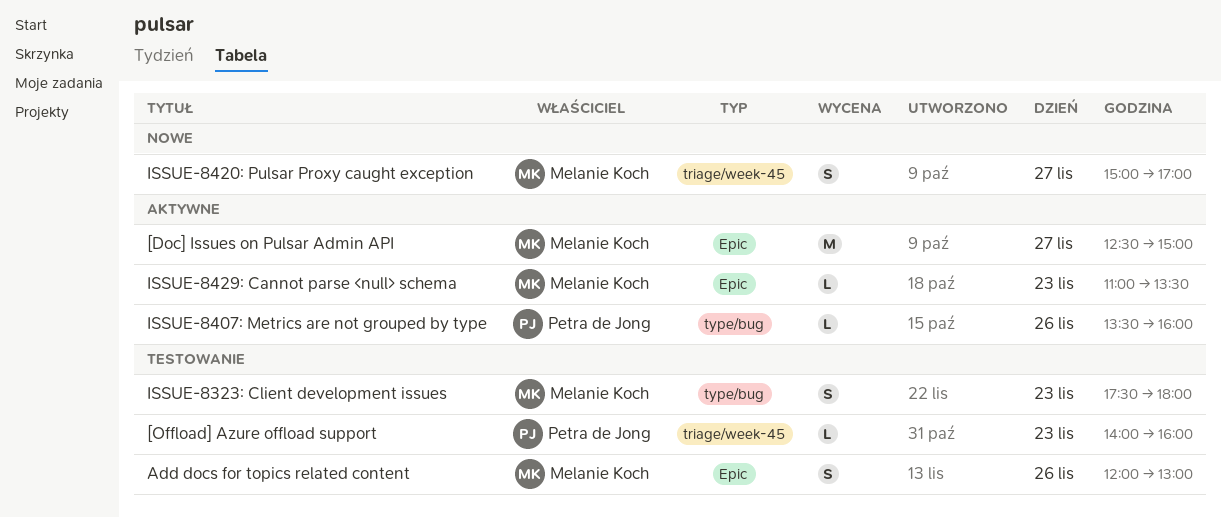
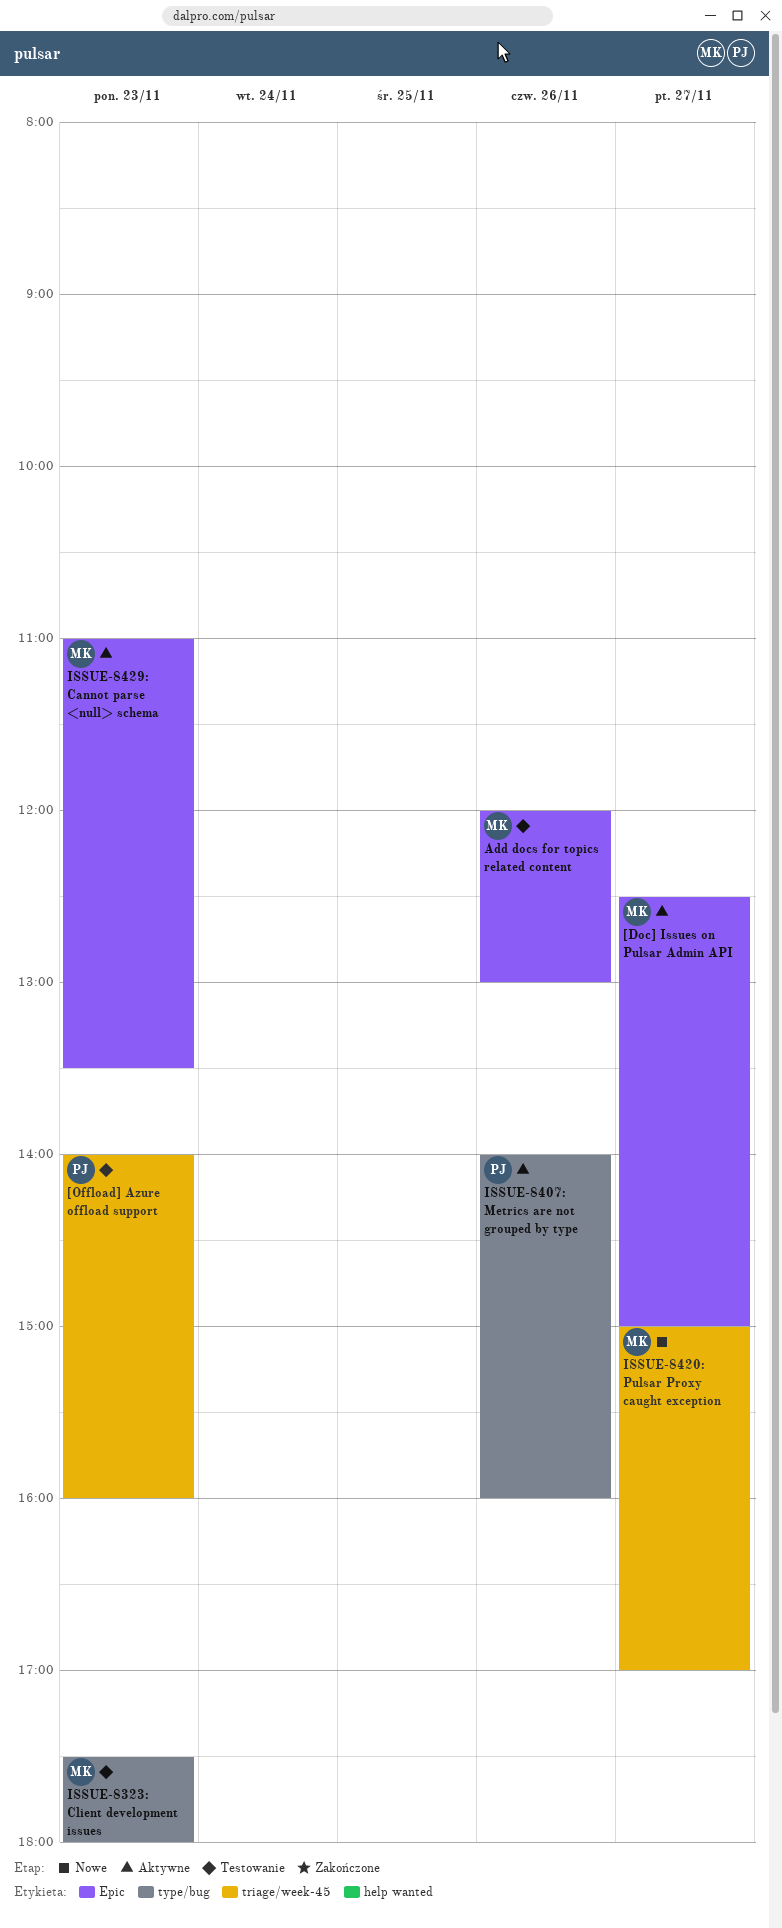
ISSUE-8407: Metrics are not grouped by type, begins: 13:30 -> 14:00

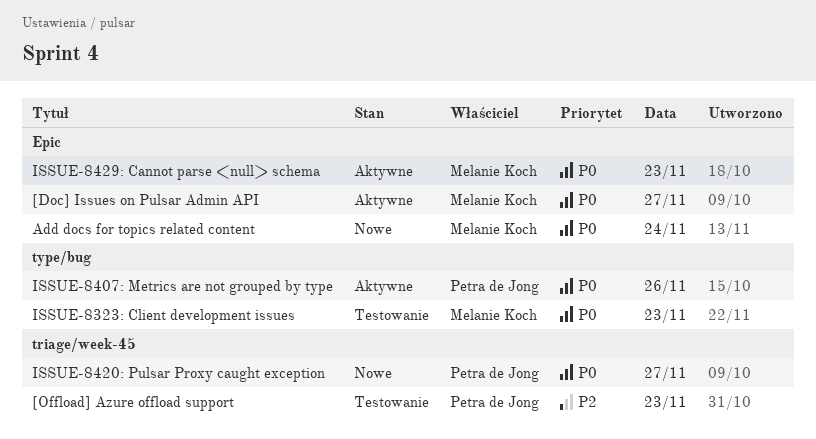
Add docs for topics related content, status: Testowanie -> Nowe
Add docs for topics related content, day: Nov 26 -> Nov 24
ISSUE-8420: Pulsar Proxy caught exception, owner: Melanie Koch -> Petra de Jong

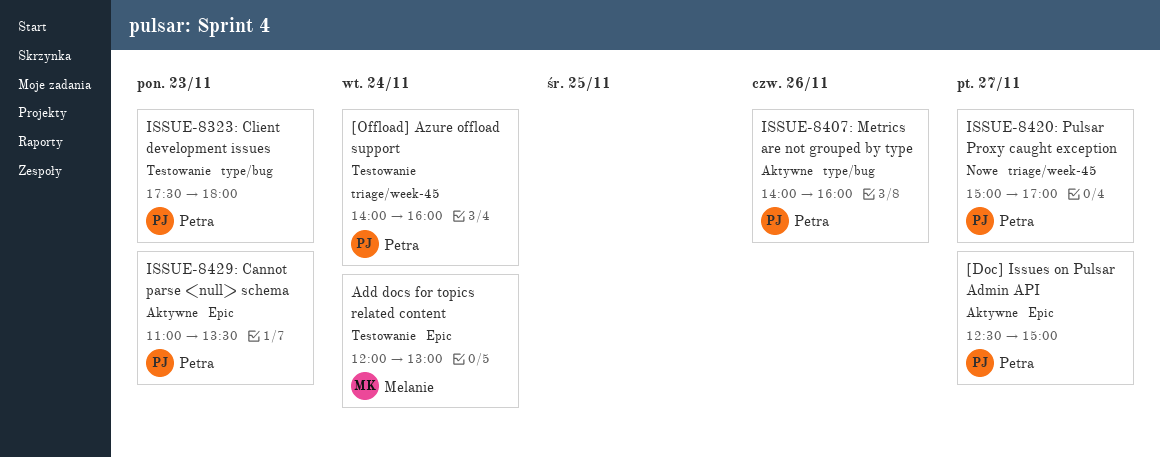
[Doc] Issues on Pulsar Admin API, owner: Melanie Koch -> Petra de Jong
[Offload] Azure offload support, day: Nov 23 -> Nov 24
Add docs for topics related content, status: Nowe -> Testowanie
ISSUE-8323: Client development issues, owner: Melanie Koch -> Petra de Jong
ISSUE-8429: Cannot parse <null> schema, owner: Melanie Koch -> Petra de Jong

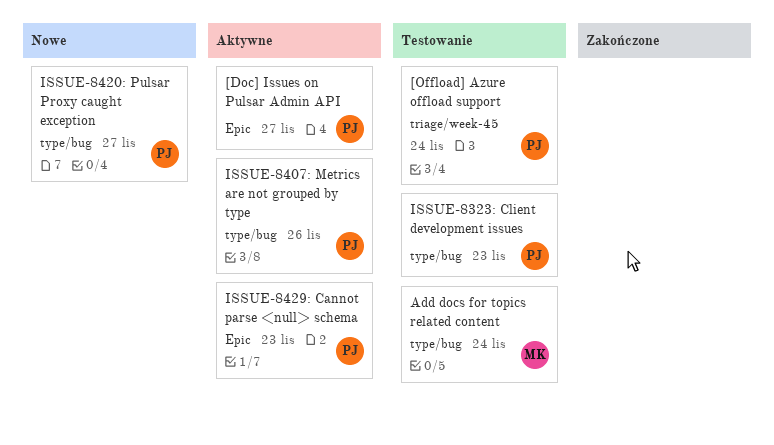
Add docs for topics related content, label: Epic -> type/bug
ISSUE-8420: Pulsar Proxy caught exception, label: triage/week-45 -> type/bug

